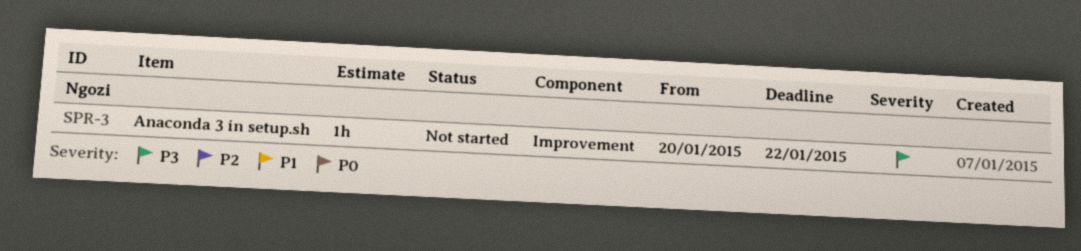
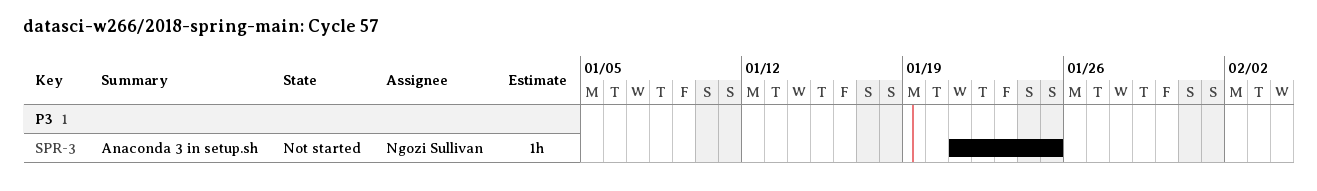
SPR-3, start: Jan 20 -> Jan 21
SPR-3, due: Jan 22 -> Jan 25

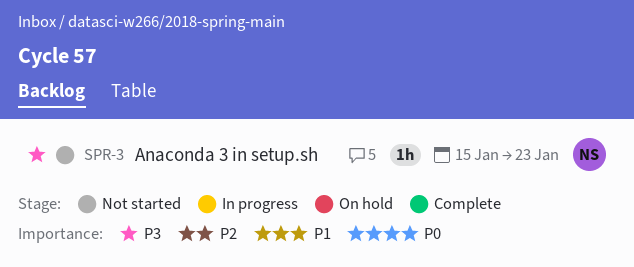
SPR-3, start: Jan 21 -> Jan 15
SPR-3, due: Jan 25 -> Jan 23

